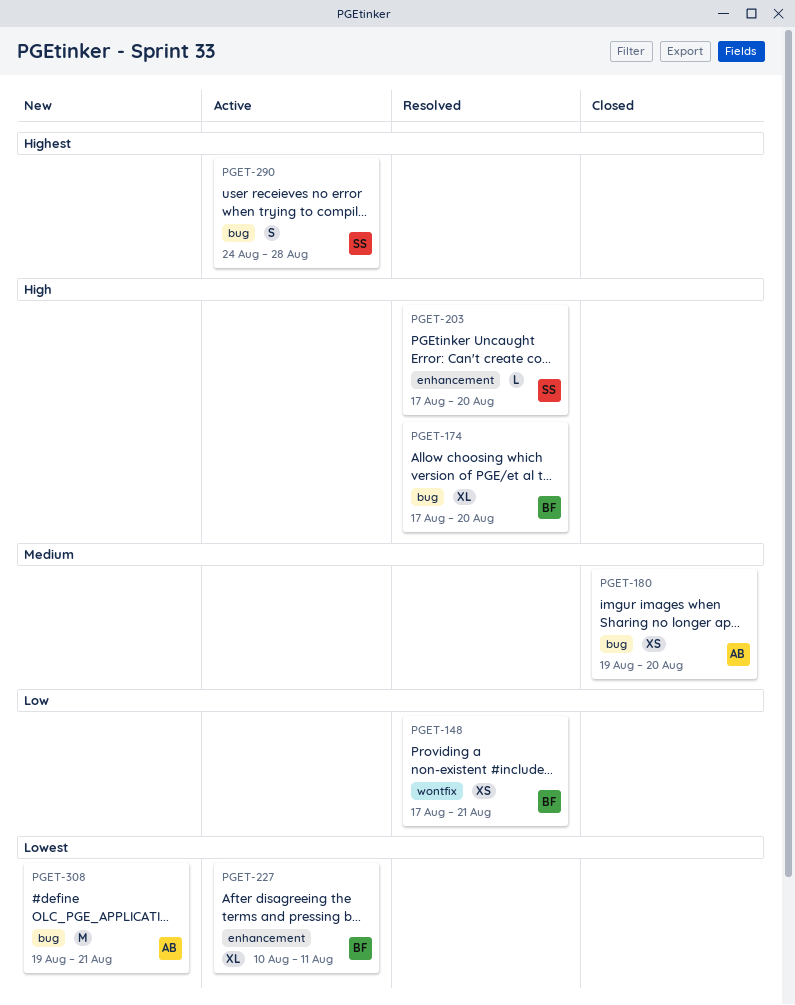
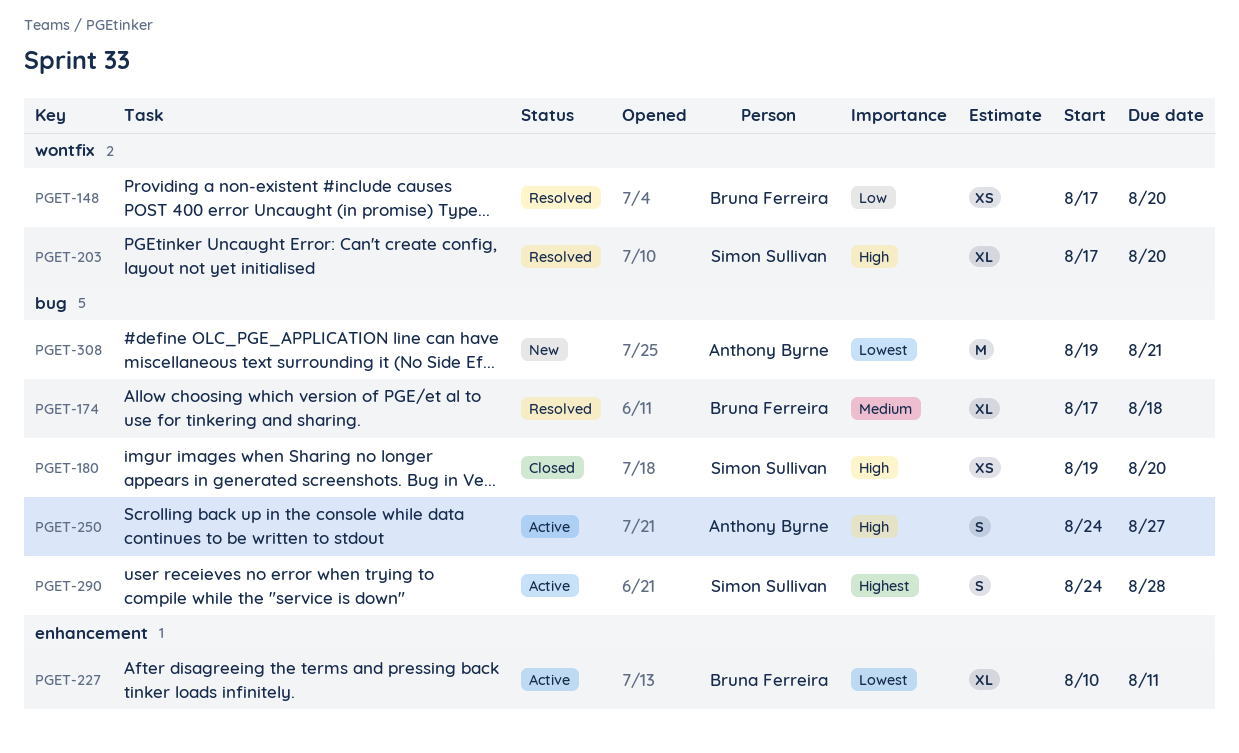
PGET-148, due: Aug 21 -> Aug 20
PGET-174, priority: High -> Medium
PGET-174, due: Aug 20 -> Aug 18
PGET-180, owner: Anthony Byrne -> Simon Sullivan
PGET-180, priority: Medium -> High
PGET-203, label: enhancement -> wontfix
PGET-203, estimate: L -> XL
PGET-250: none -> present

